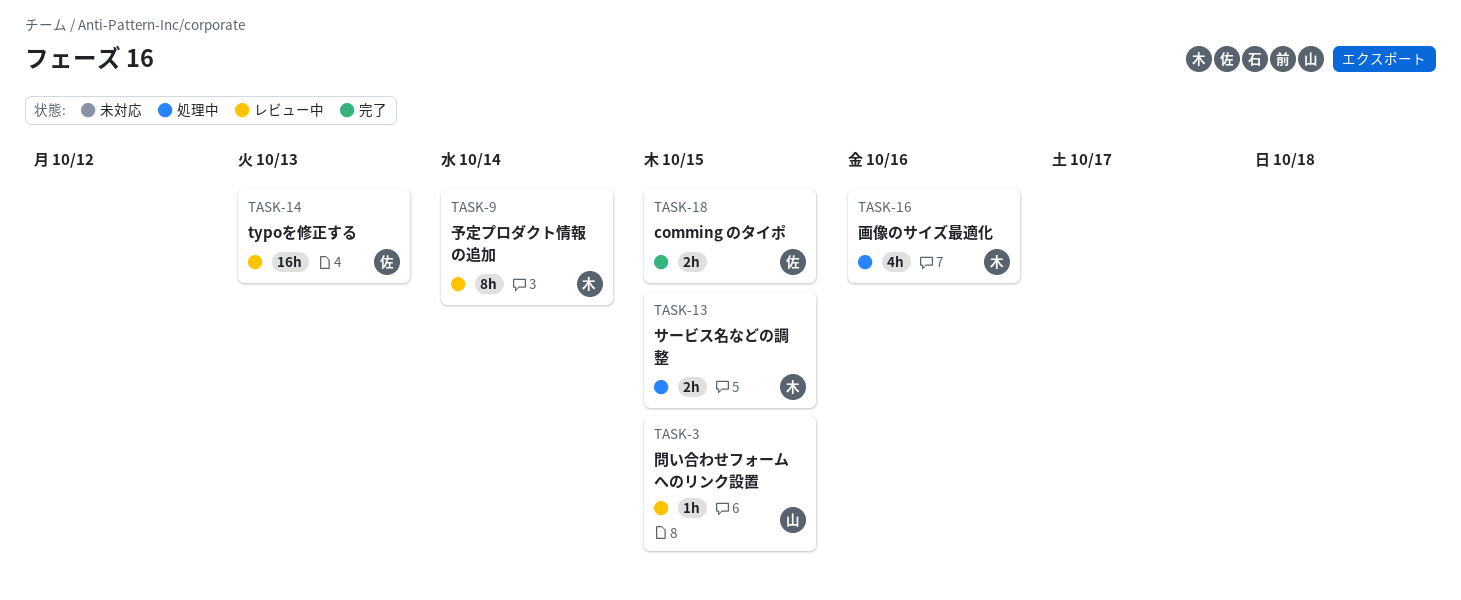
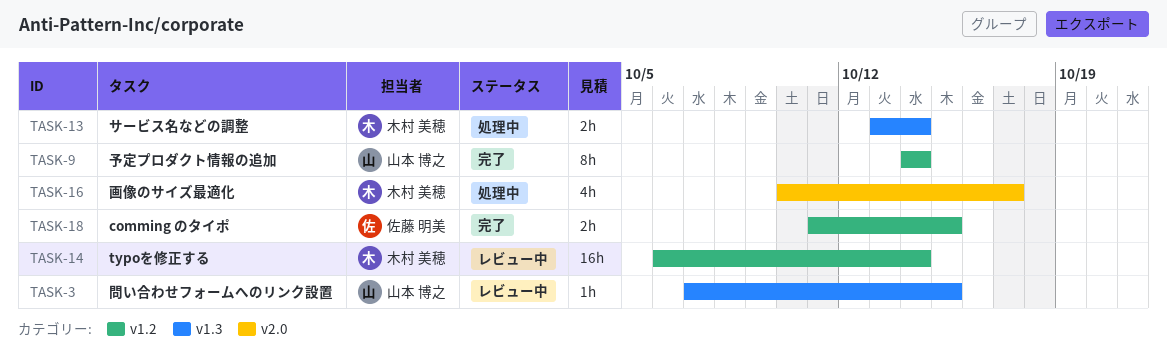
TASK-9, status: レビュー中 -> 完了
TASK-9, owner: 木村 美穂 -> 山本 博之
TASK-13, due: Oct 15 -> Oct 14
TASK-14, owner: 佐藤 明美 -> 木村 美穂
TASK-14, due: Oct 13 -> Oct 14
TASK-16, due: Oct 16 -> Oct 17

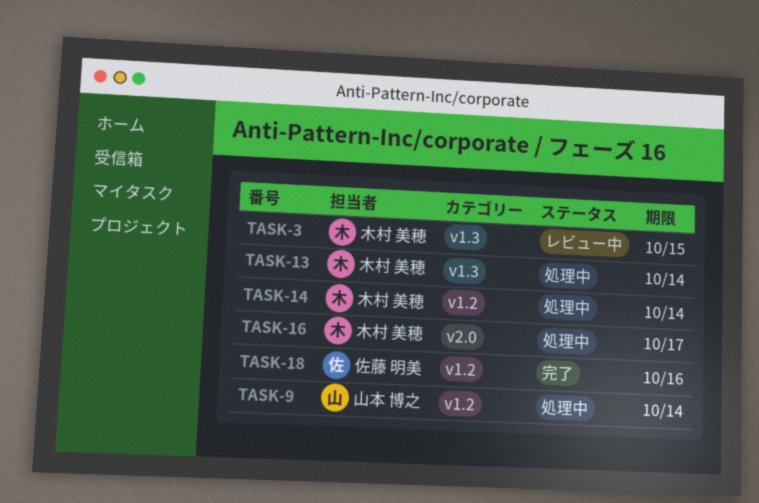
TASK-3, owner: 山本 博之 -> 木村 美穂
TASK-9, status: 完了 -> 処理中
TASK-14, status: レビュー中 -> 処理中
TASK-18, due: Oct 15 -> Oct 16

